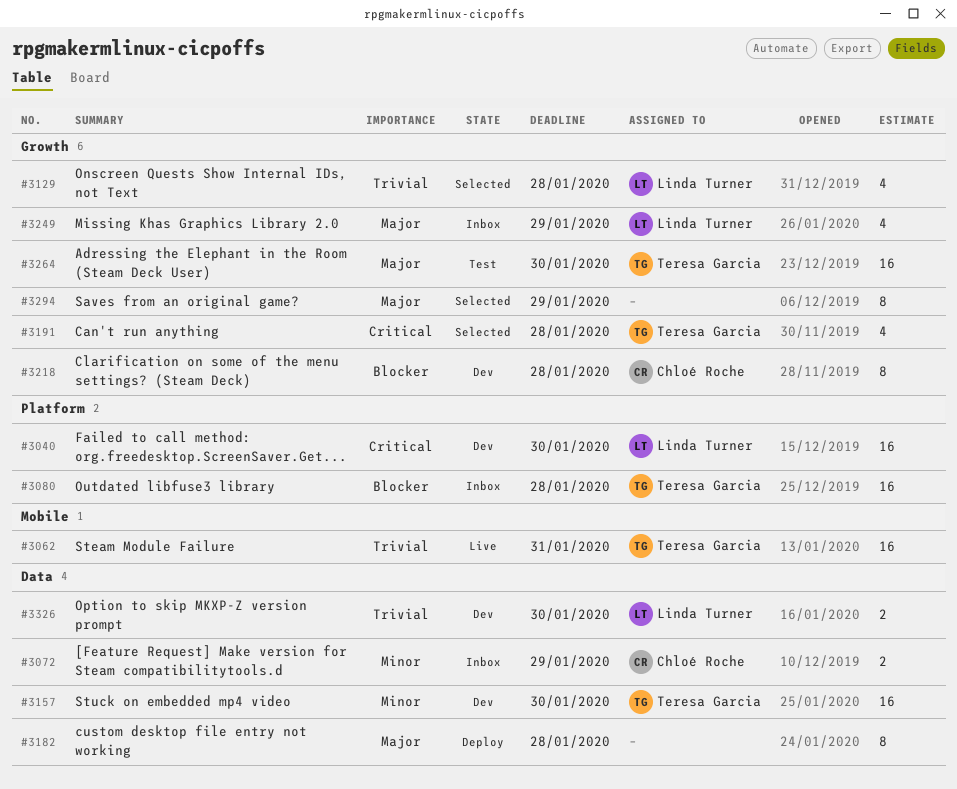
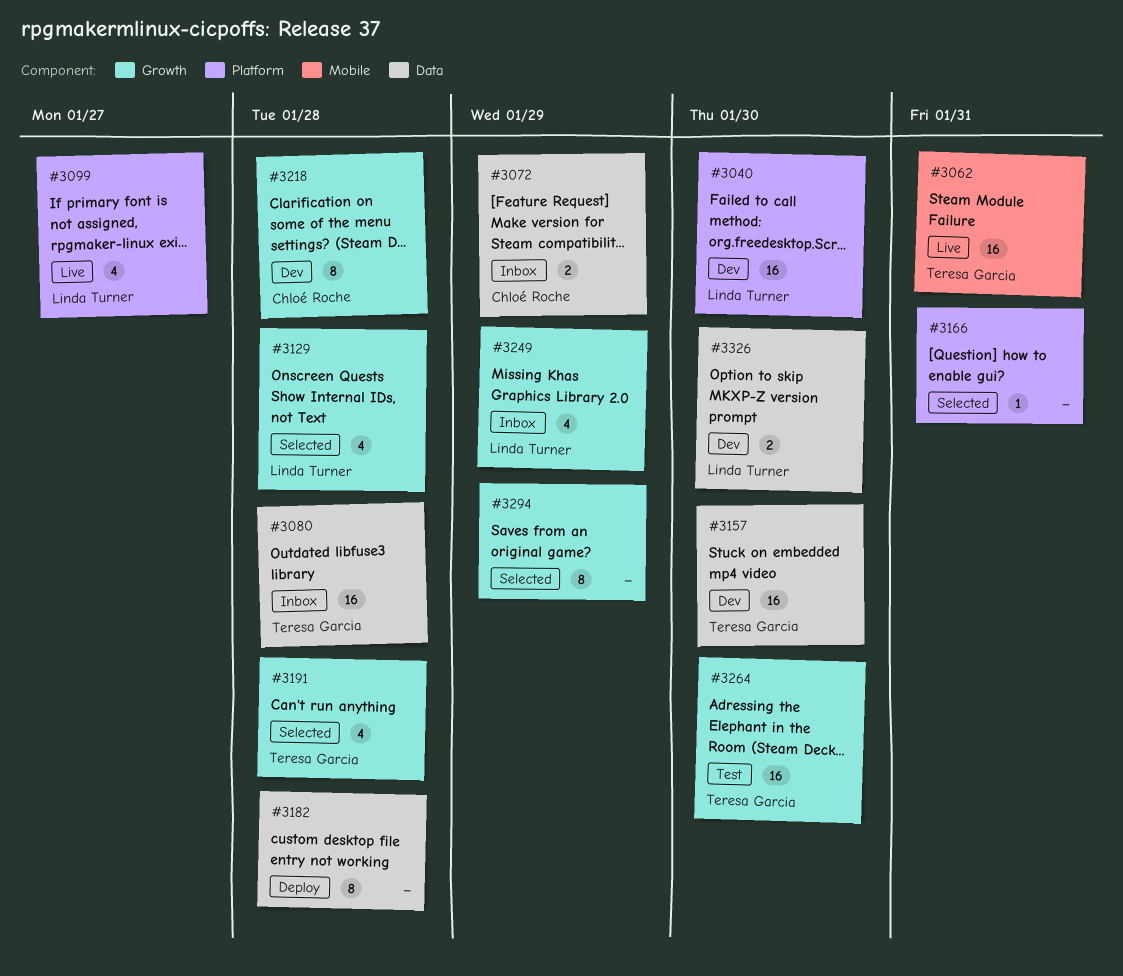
#3080, label: Platform -> Data
#3099: none -> present
#3166: none -> present

